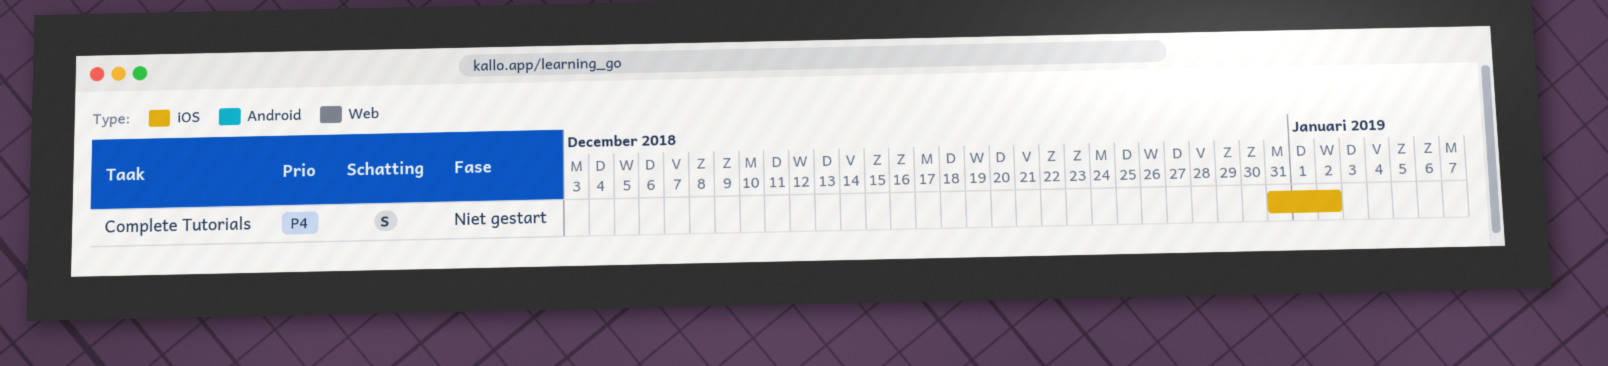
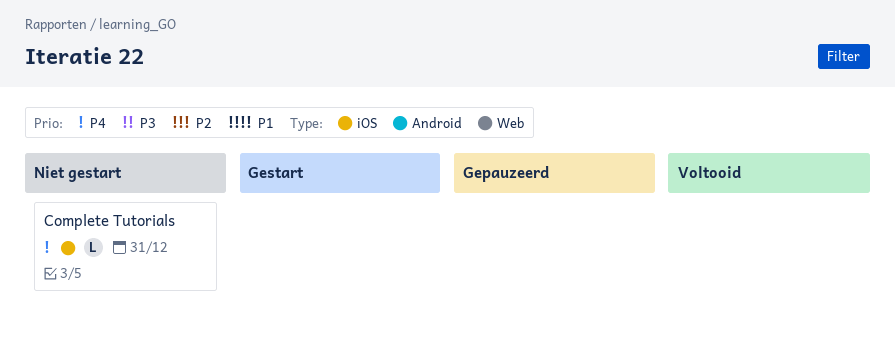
Complete Tutorials, estimate: S -> L
Complete Tutorials, due: Jan 2 -> Dec 31

